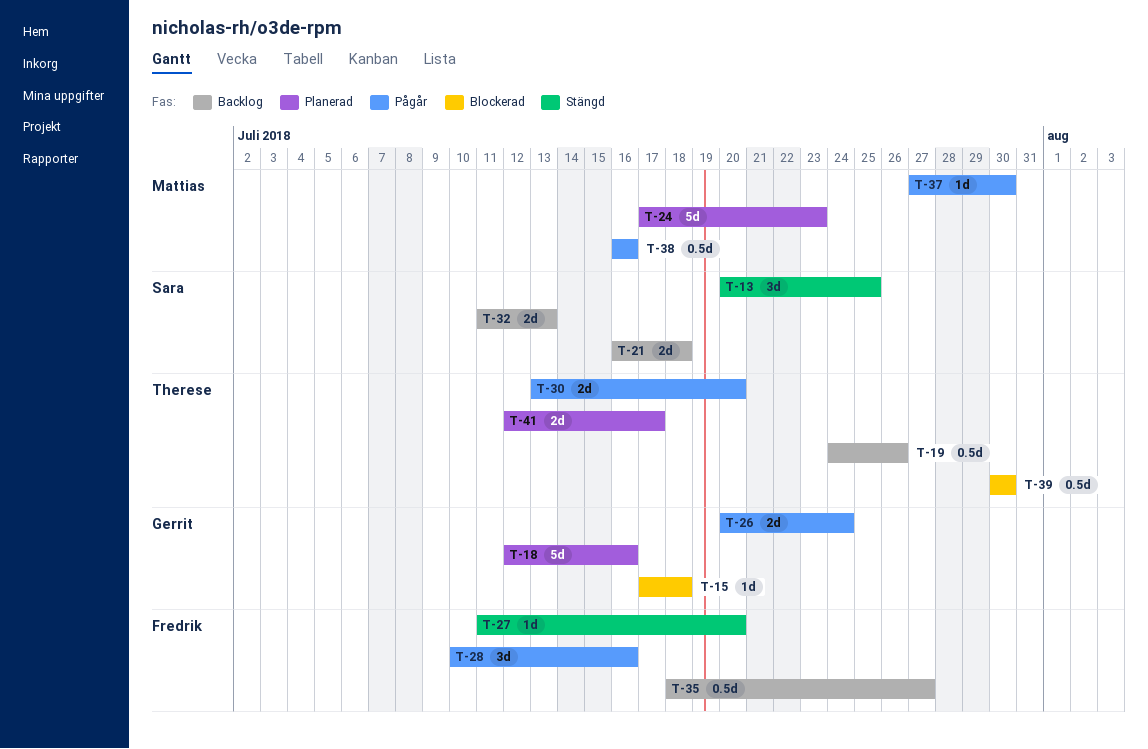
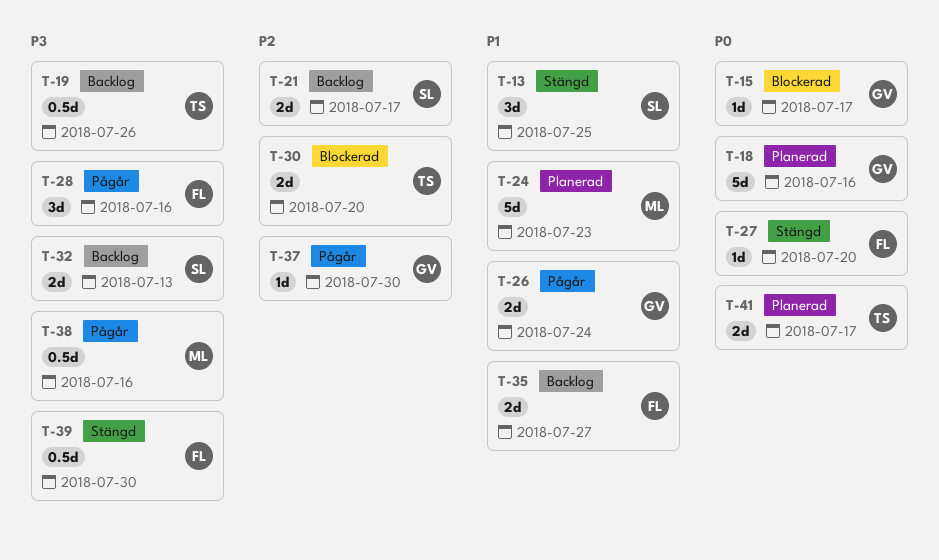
T-15, due: Jul 18 -> Jul 17
T-21, due: Jul 18 -> Jul 17
T-30, status: Pågår -> Blockerad
T-35, estimate: 0.5d -> 2d
T-37, owner: Mattias -> Gerrit
T-39, status: Blockerad -> Stängd
T-39, owner: Therese -> Fredrik

